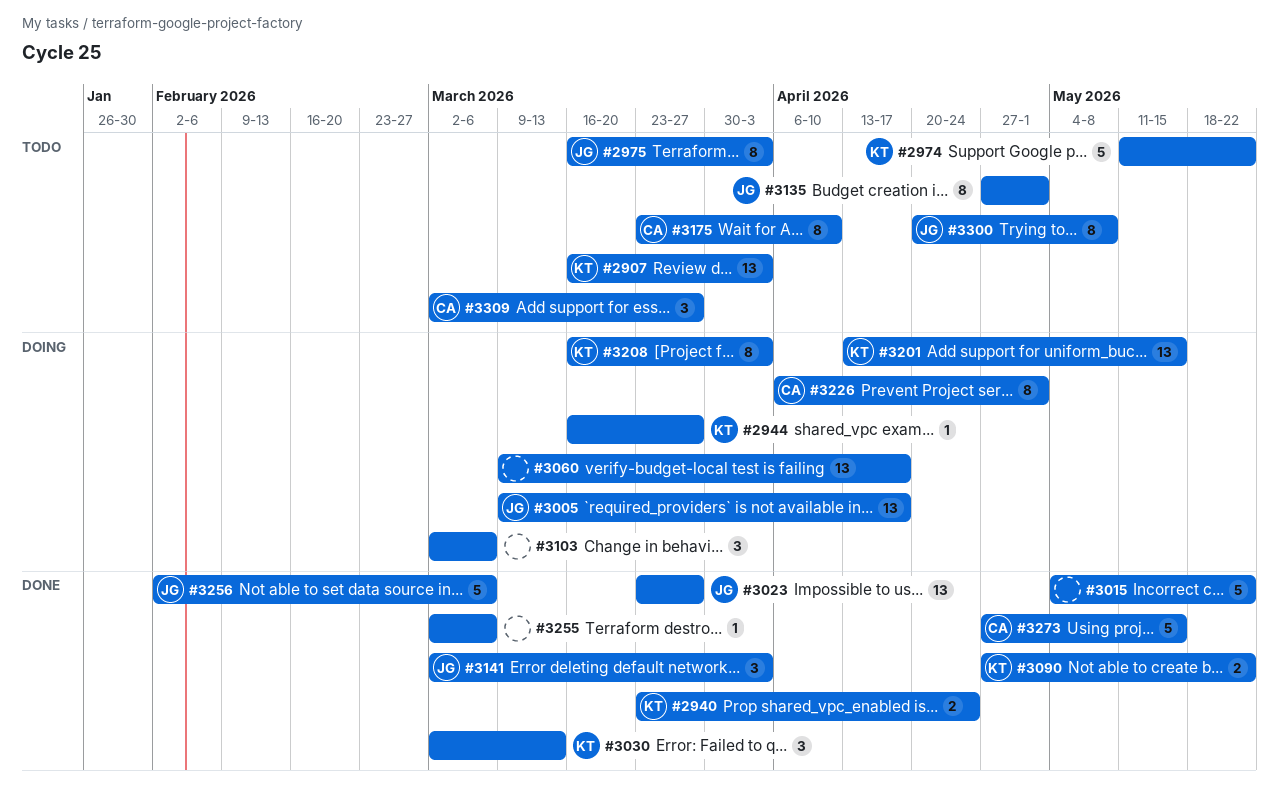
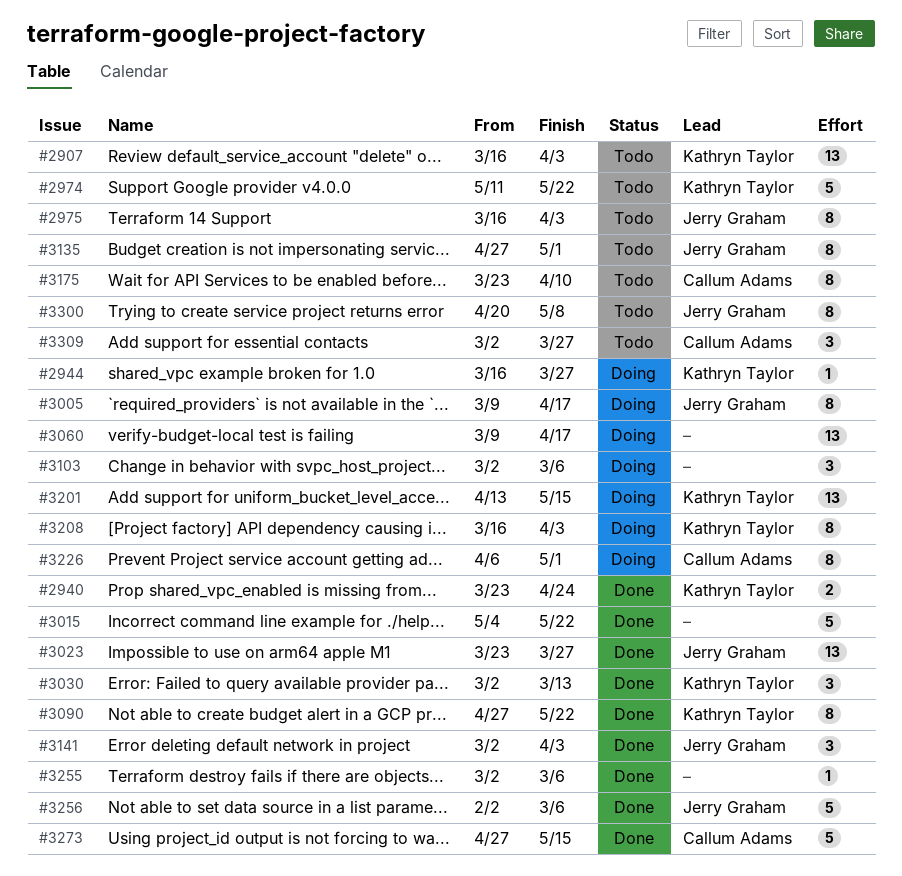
#3005, estimate: 13 -> 8
#3090, estimate: 2 -> 8

